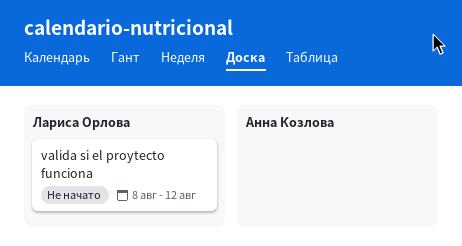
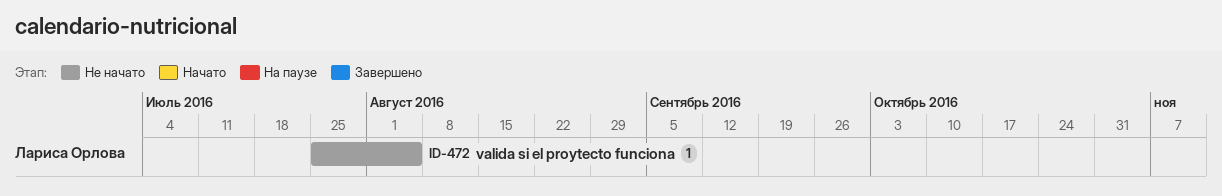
valida si el proytecto funciona, start: Aug 8 -> Jul 25
valida si el proytecto funciona, due: Aug 12 -> Aug 5

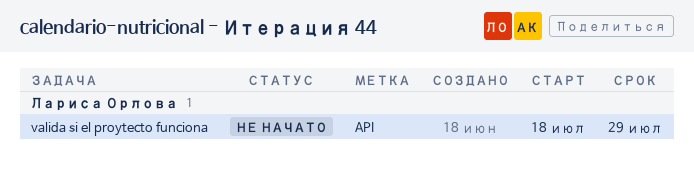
valida si el proytecto funciona, start: Jul 25 -> Jul 18
valida si el proytecto funciona, due: Aug 5 -> Jul 29

